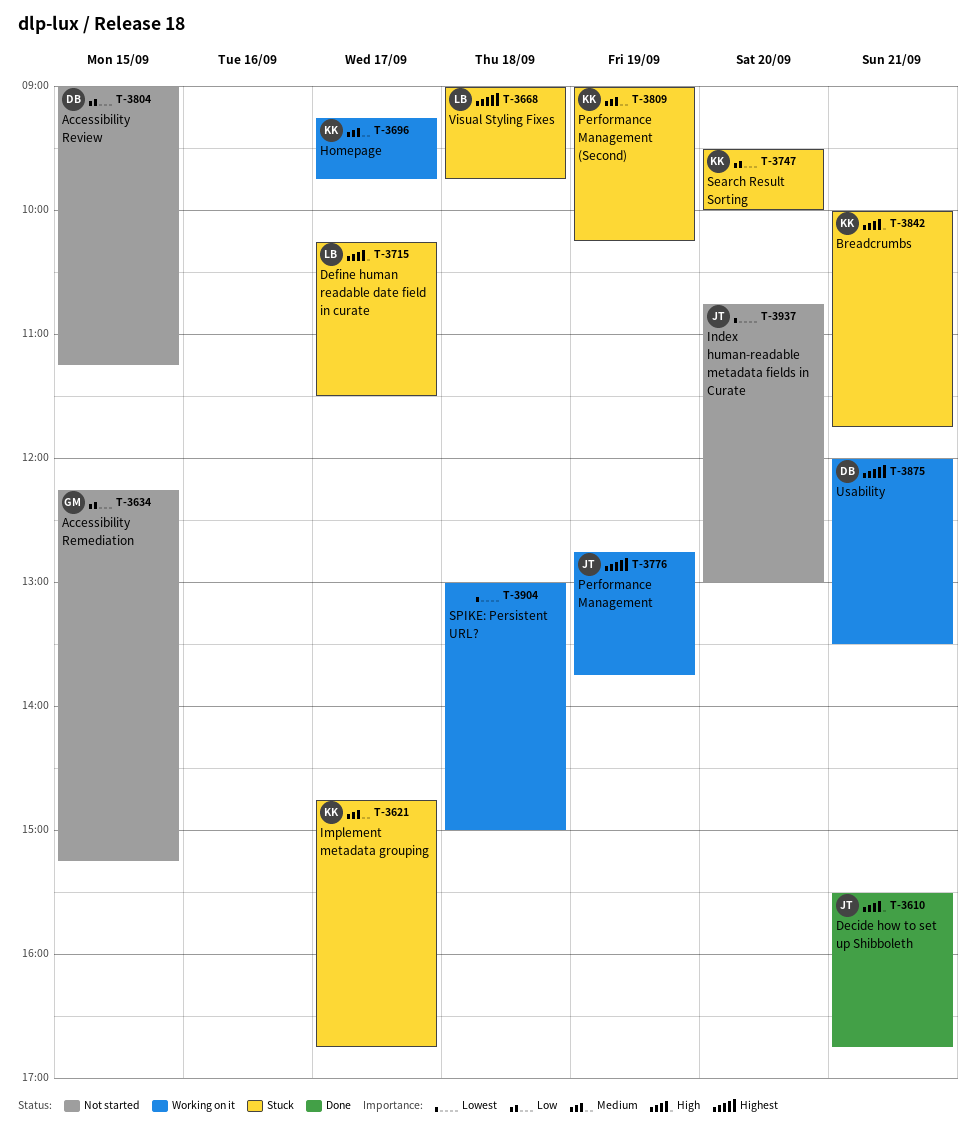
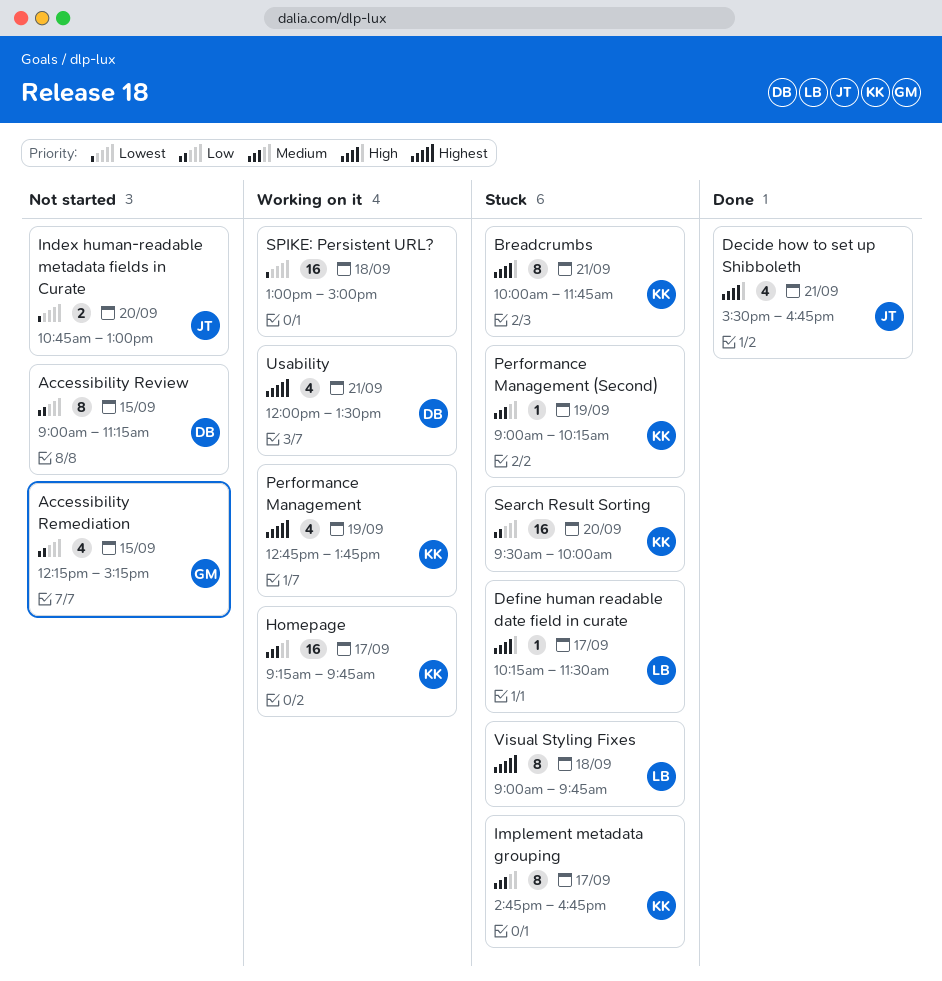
Performance Management, owner: JT -> KK

